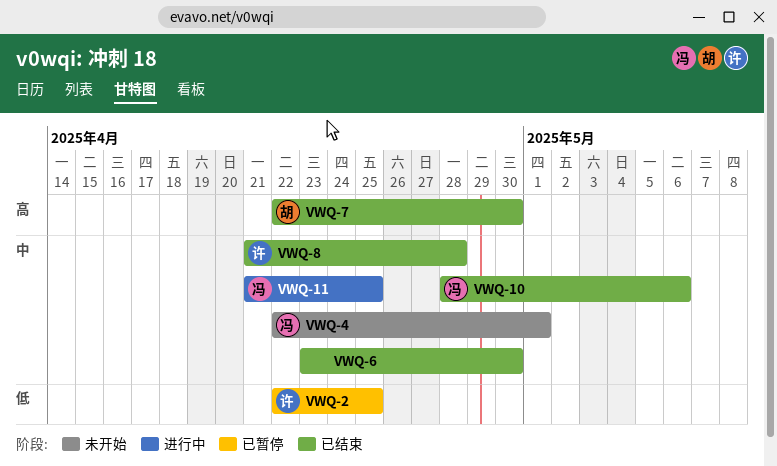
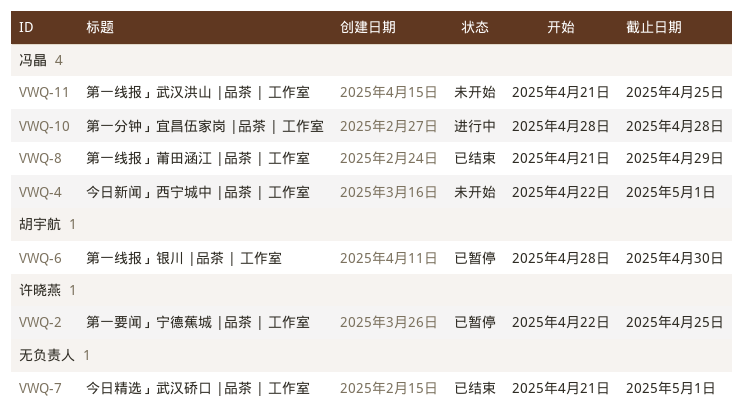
VWQ-6, status: 已结束 -> 已暂停
VWQ-6, owner: none -> 胡宇航
VWQ-6, start: Apr 23 -> Apr 28
VWQ-7, owner: 胡宇航 -> none
VWQ-7, start: Apr 22 -> Apr 21
VWQ-7, due: Apr 30 -> May 1
VWQ-8, owner: 许晓燕 -> 冯晶
VWQ-8, due: Apr 28 -> Apr 29
VWQ-10, status: 已结束 -> 进行中
VWQ-10, due: May 6 -> Apr 28
VWQ-11, status: 进行中 -> 未开始

